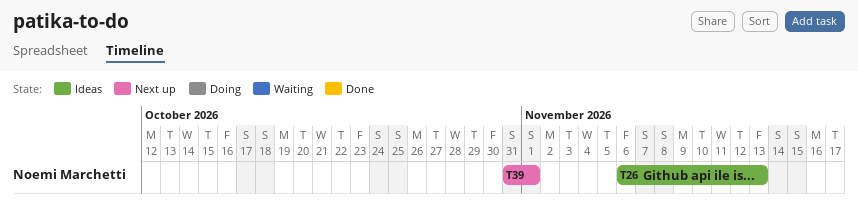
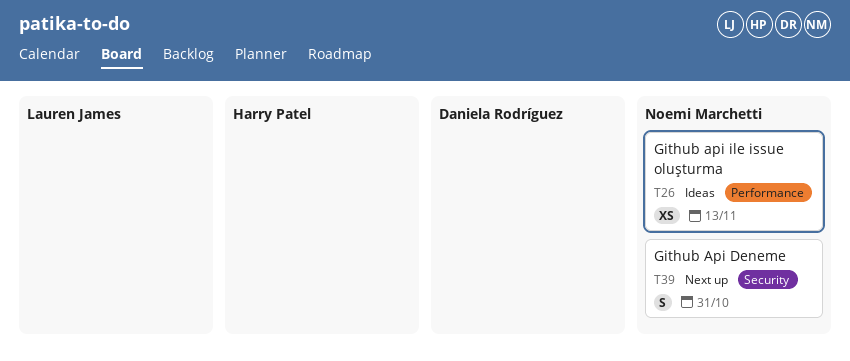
T39, due: Nov 1 -> Oct 31

